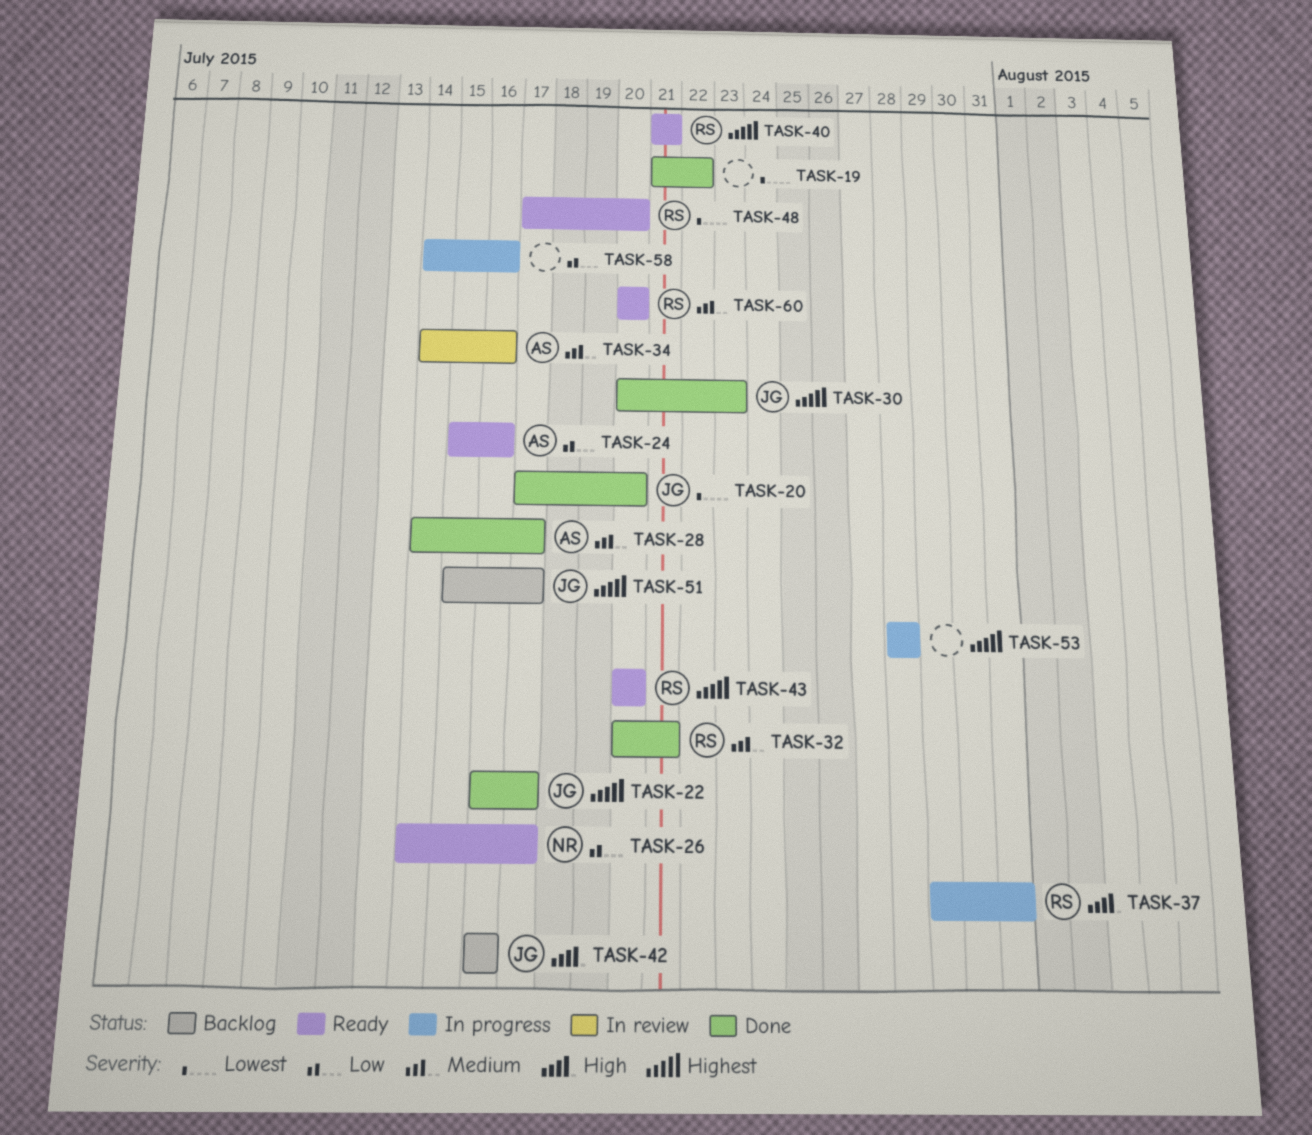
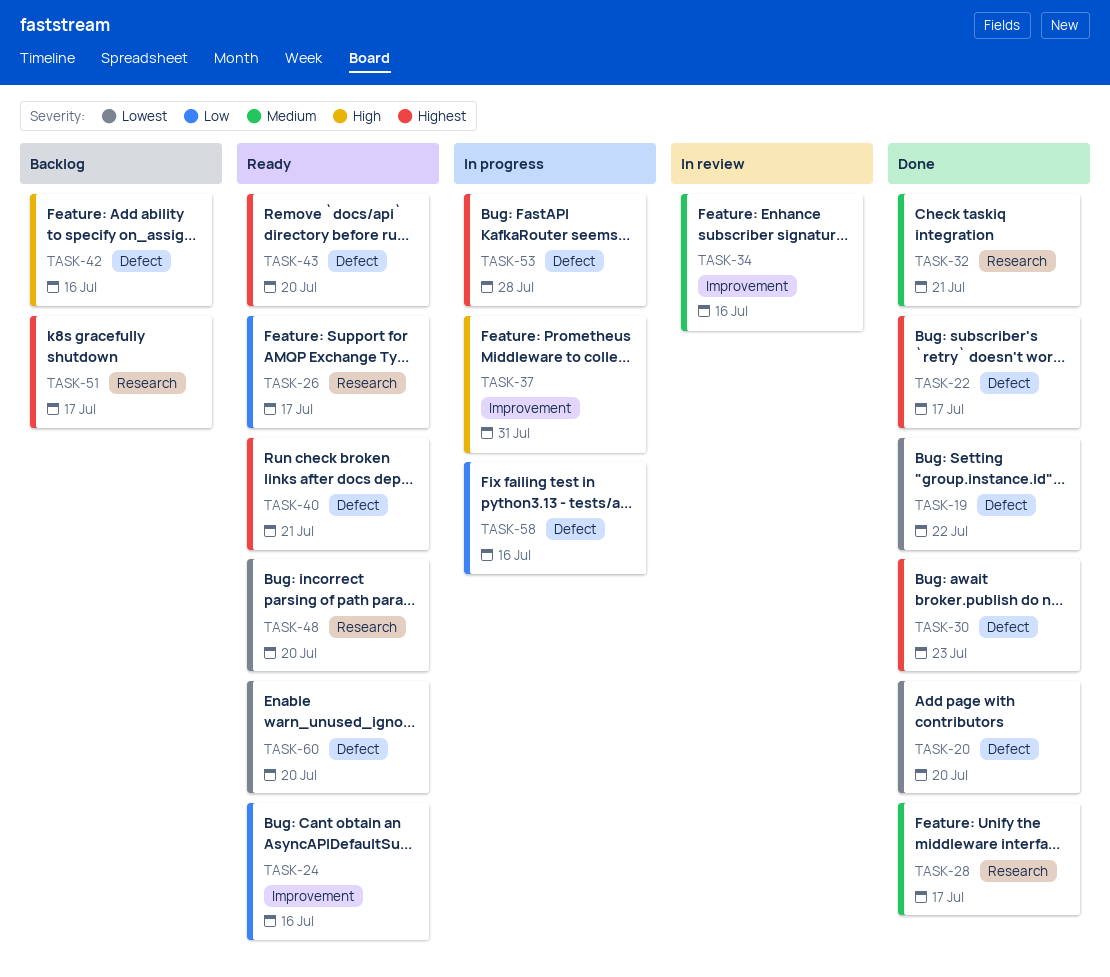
TASK-60, priority: Medium -> Lowest

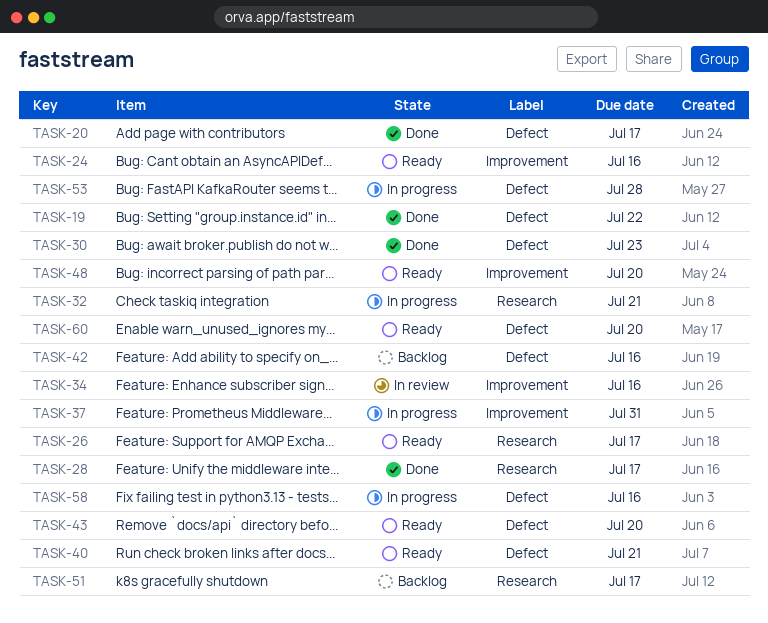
TASK-20, due: Jul 20 -> Jul 17
TASK-22: present -> none
TASK-32, status: Done -> In progress
TASK-48, label: Research -> Improvement

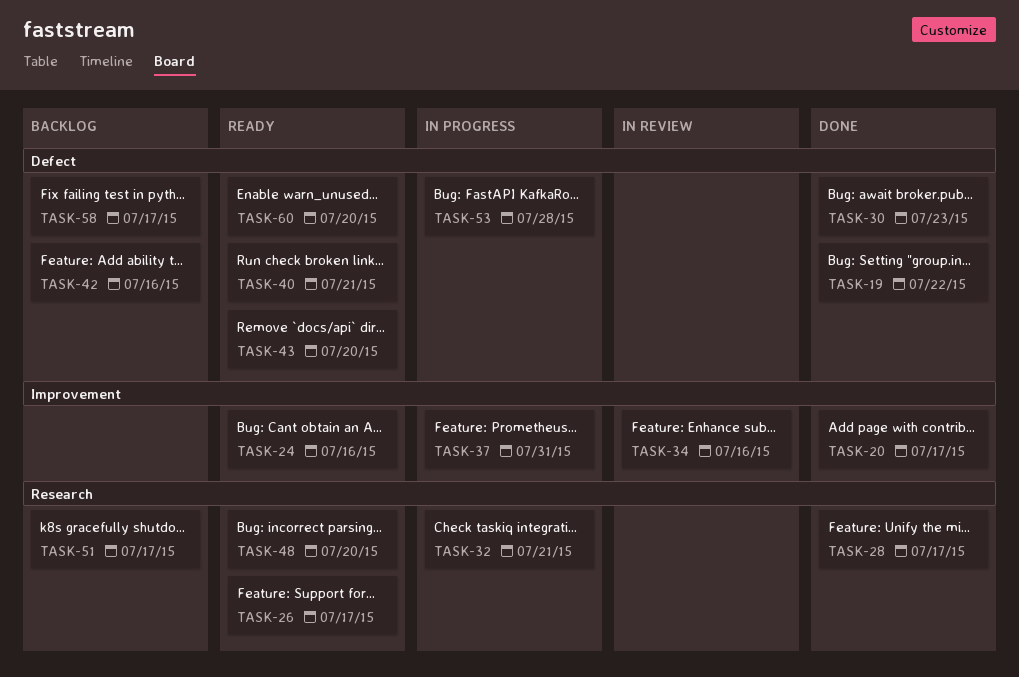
TASK-20, label: Defect -> Improvement
TASK-48, label: Improvement -> Research
TASK-58, status: In progress -> Backlog
TASK-58, due: Jul 16 -> Jul 17

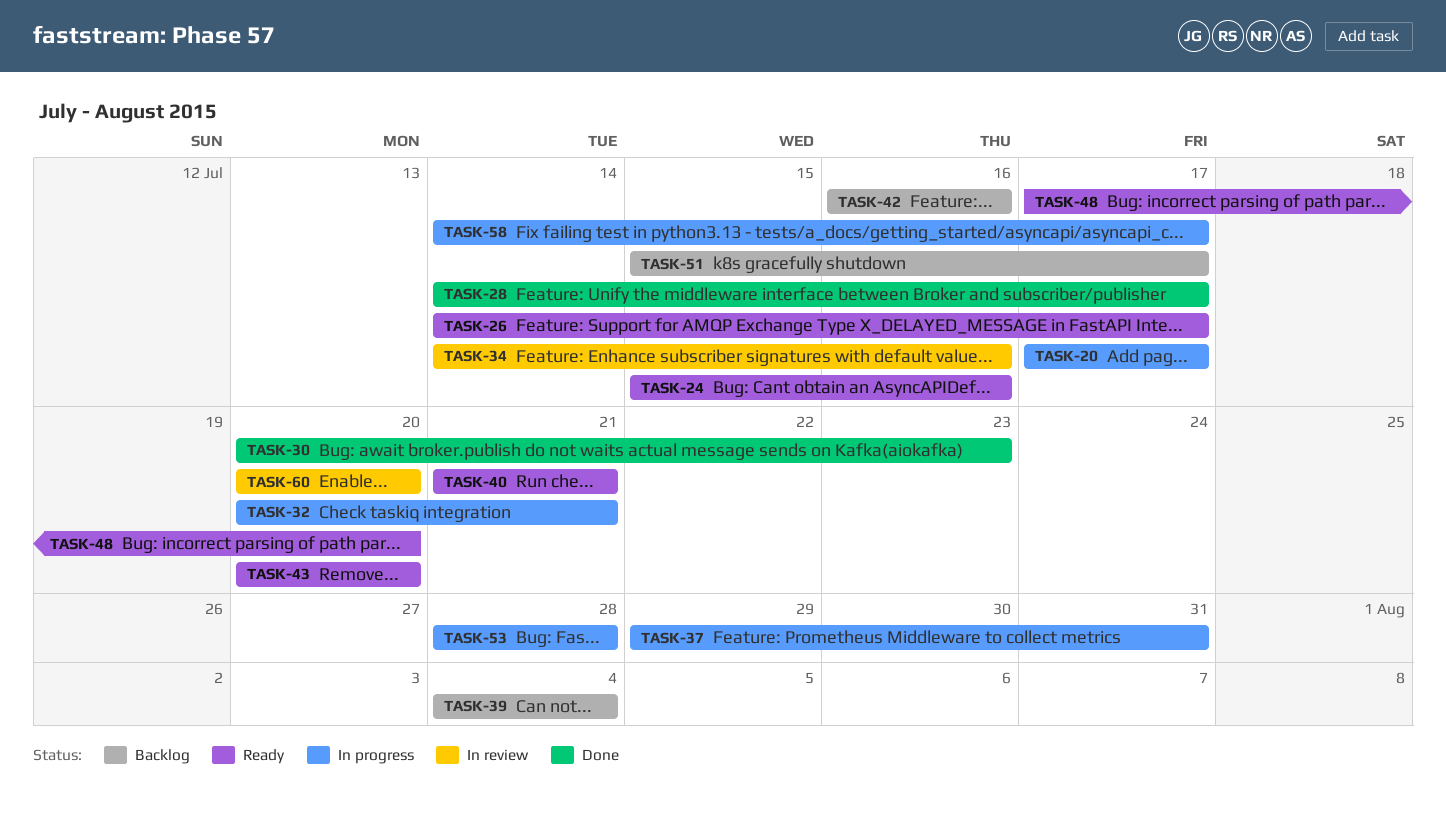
TASK-19: present -> none
TASK-20, status: Done -> In progress
TASK-39: none -> present
TASK-58, status: Backlog -> In progress
TASK-60, status: Ready -> In review

